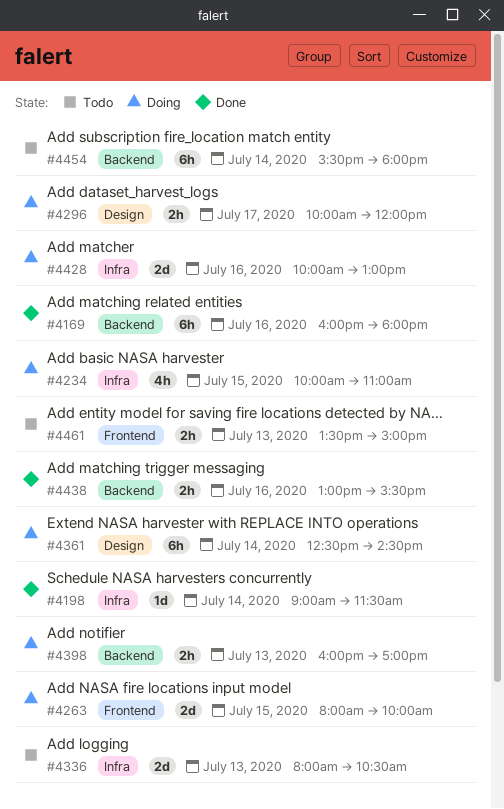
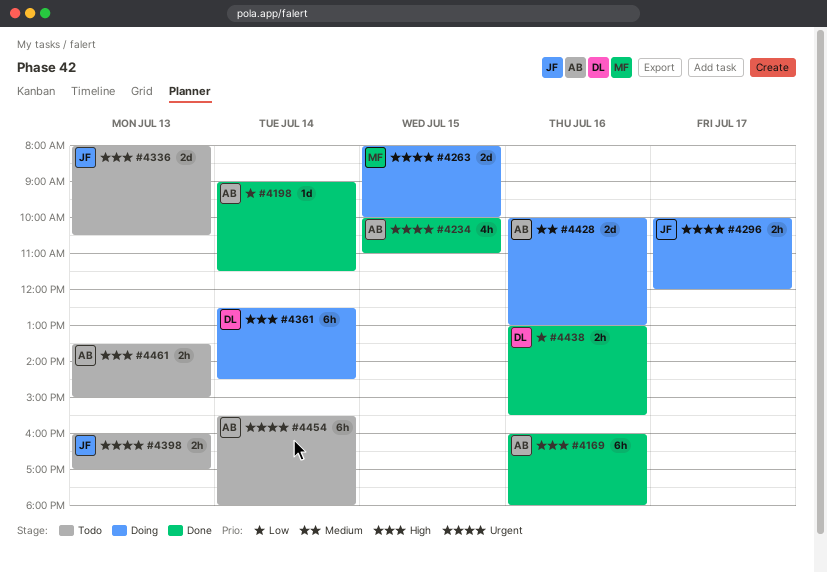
#4234, status: Doing -> Done
#4398, status: Doing -> Todo

